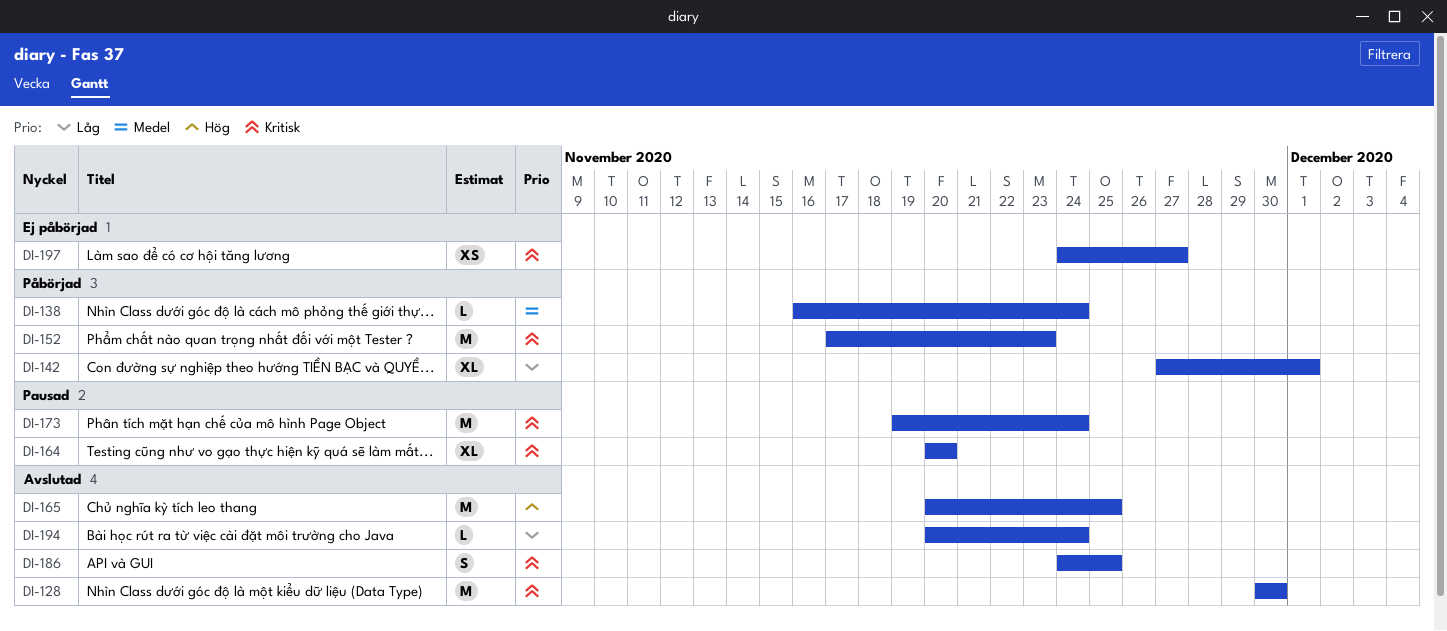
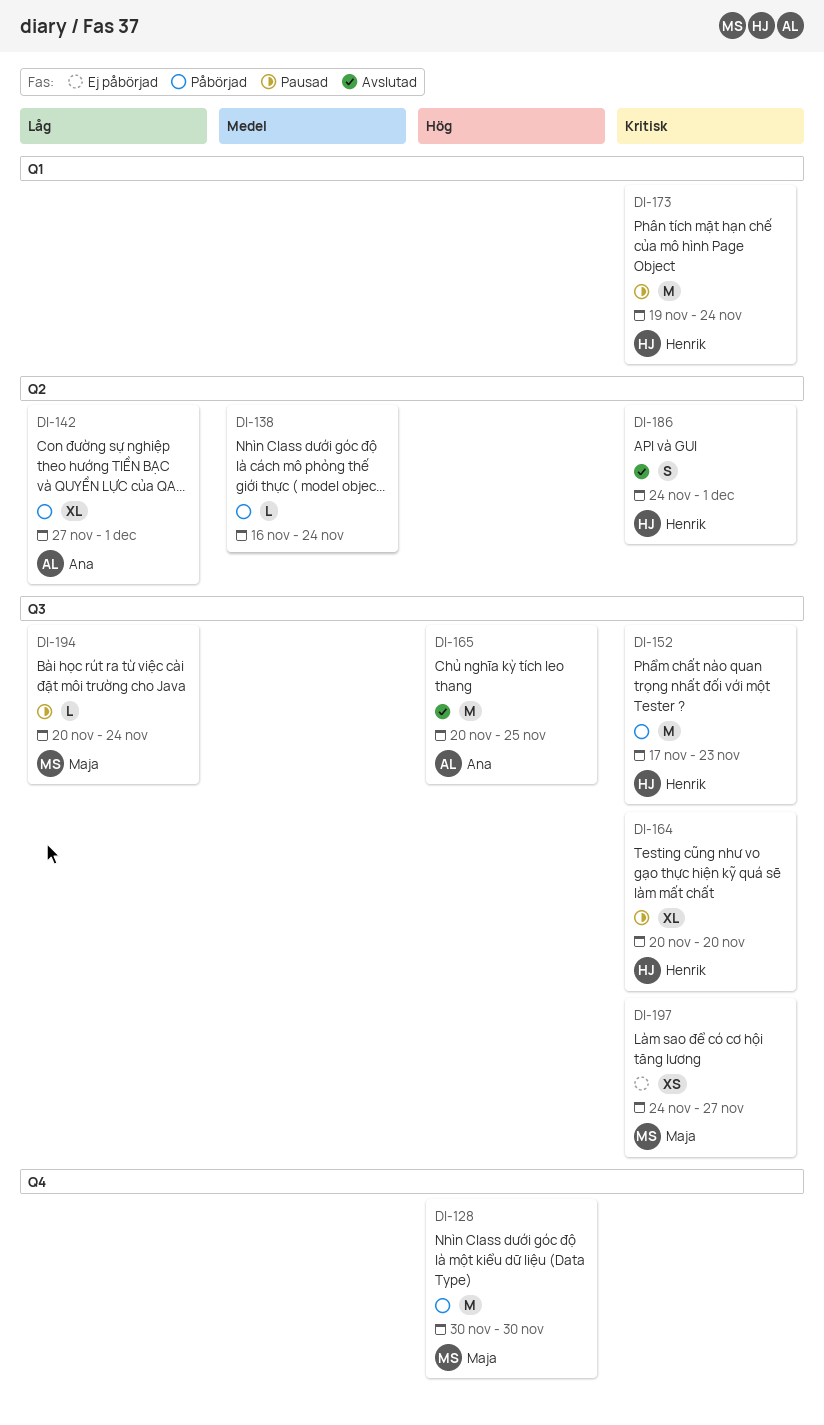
DI-128, status: Avslutad -> Påbörjad
DI-128, priority: Kritisk -> Hög
DI-186, due: Nov 25 -> Dec 1
DI-194, status: Avslutad -> Pausad

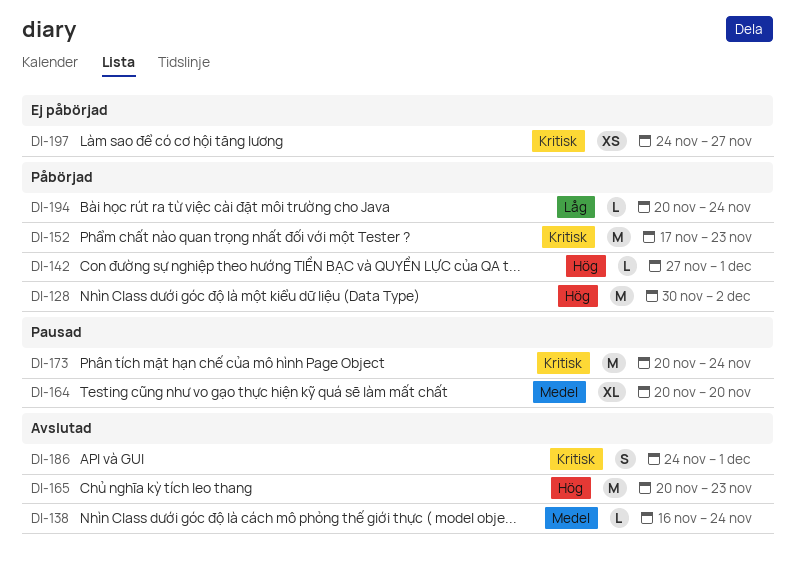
DI-128, due: Nov 30 -> Dec 2
DI-138, status: Påbörjad -> Avslutad
DI-142, priority: Låg -> Hög
DI-142, estimate: XL -> L
DI-164, priority: Kritisk -> Medel
DI-165, due: Nov 25 -> Nov 23
DI-173, start: Nov 19 -> Nov 20
DI-194, status: Pausad -> Påbörjad

